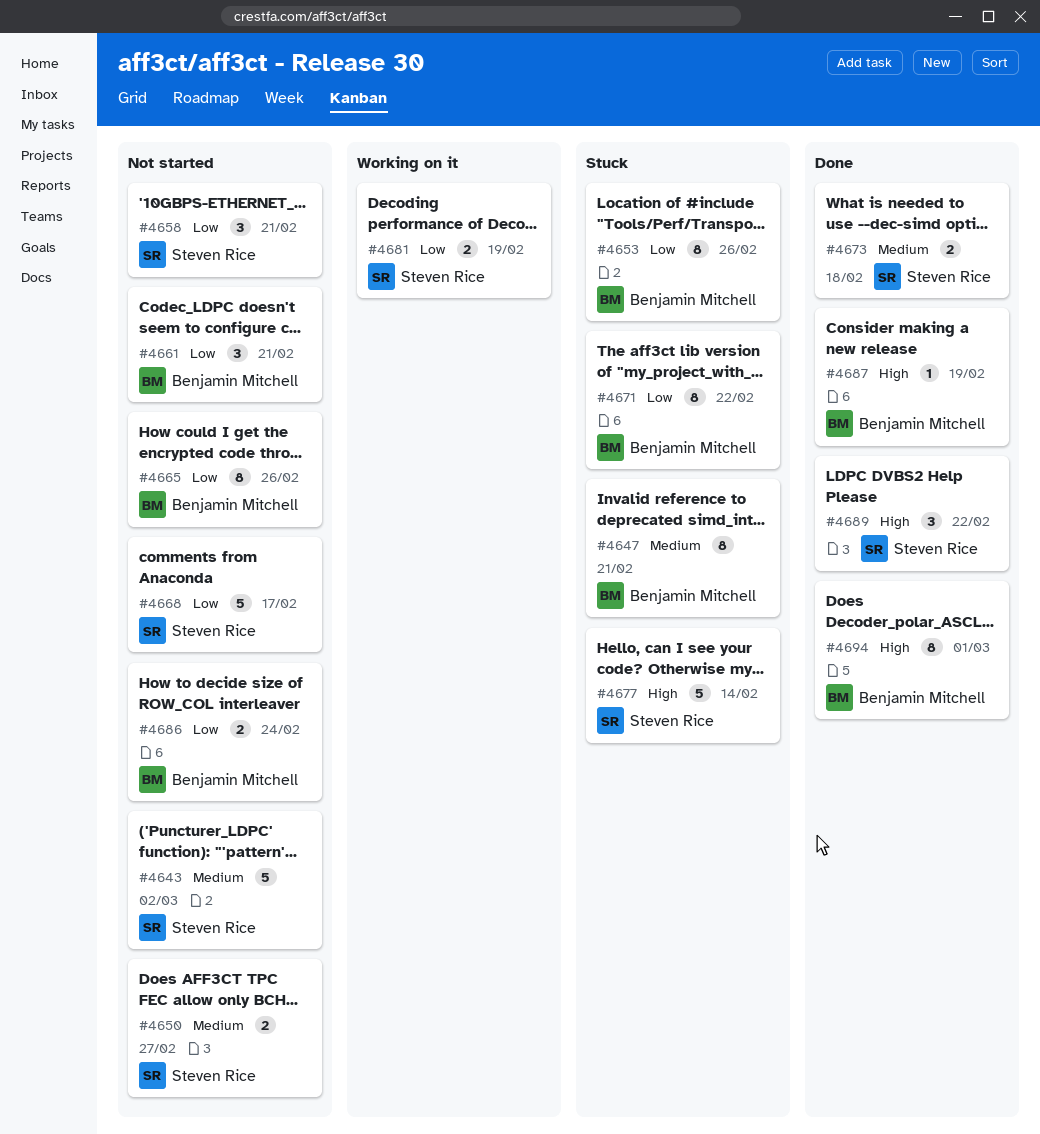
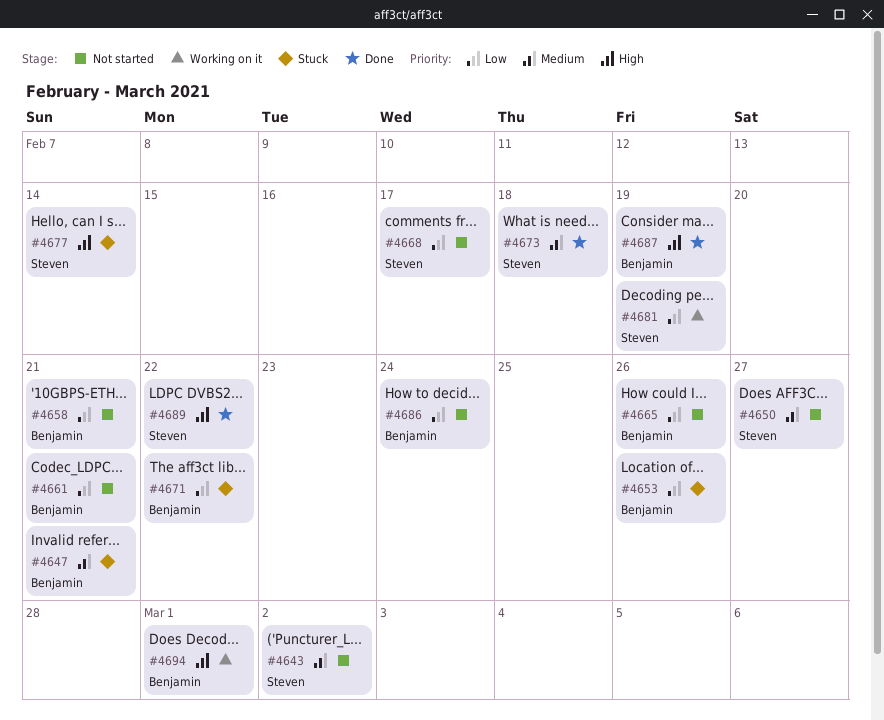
#4658, owner: Steven Rice -> Benjamin Mitchell
#4694, status: Done -> Working on it

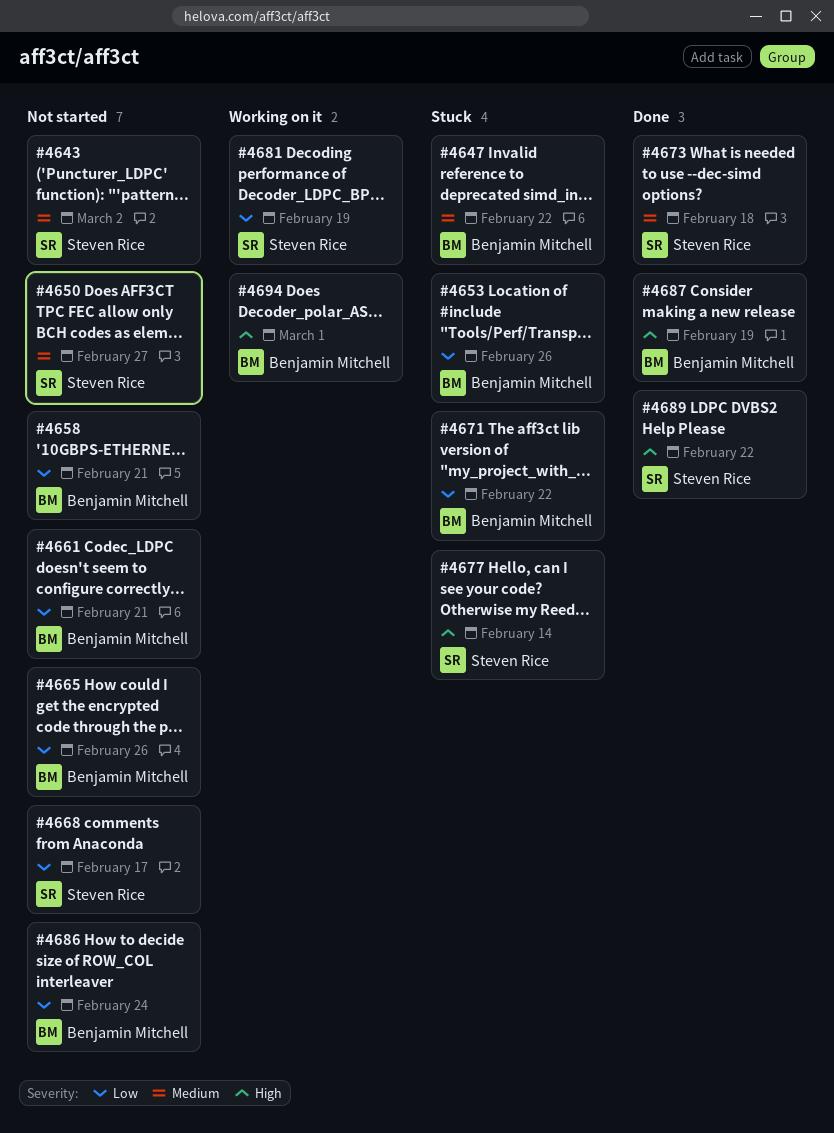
#4647, due: Feb 21 -> Feb 22

